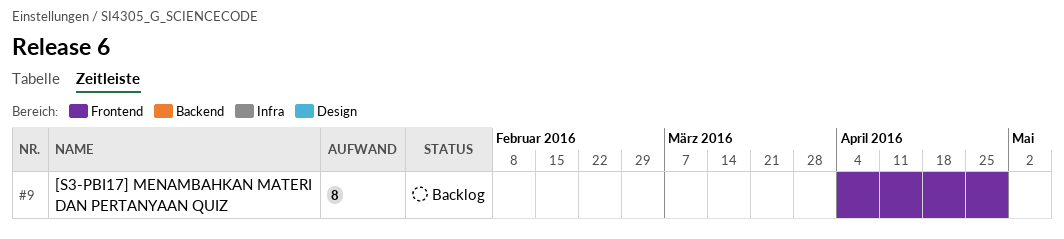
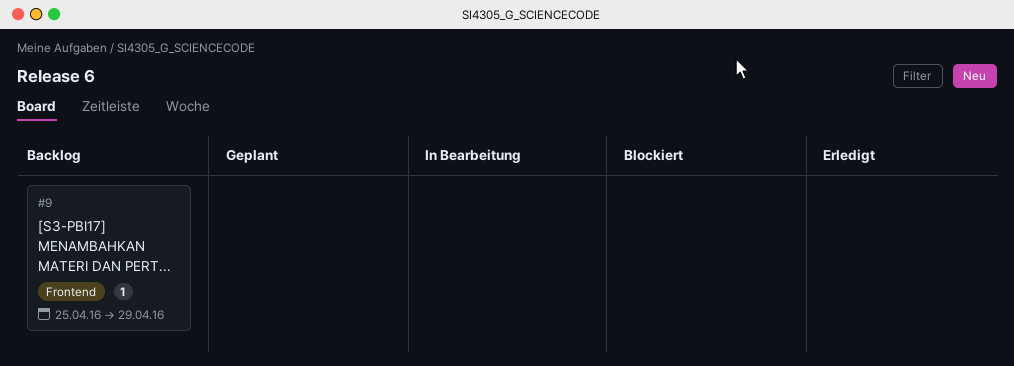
#9, estimate: 8 -> 1
#9, start: Apr 4 -> Apr 25

